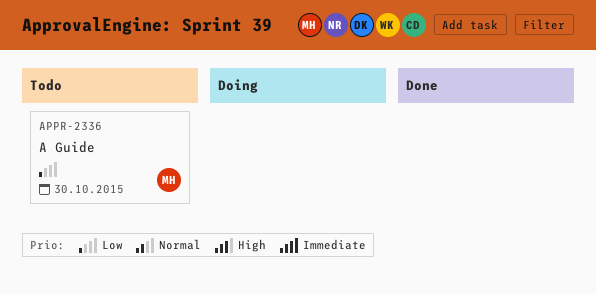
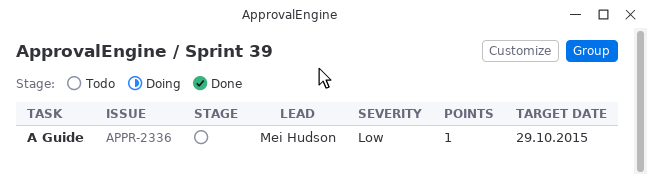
APPR-2336, due: Oct 30 -> Oct 29

